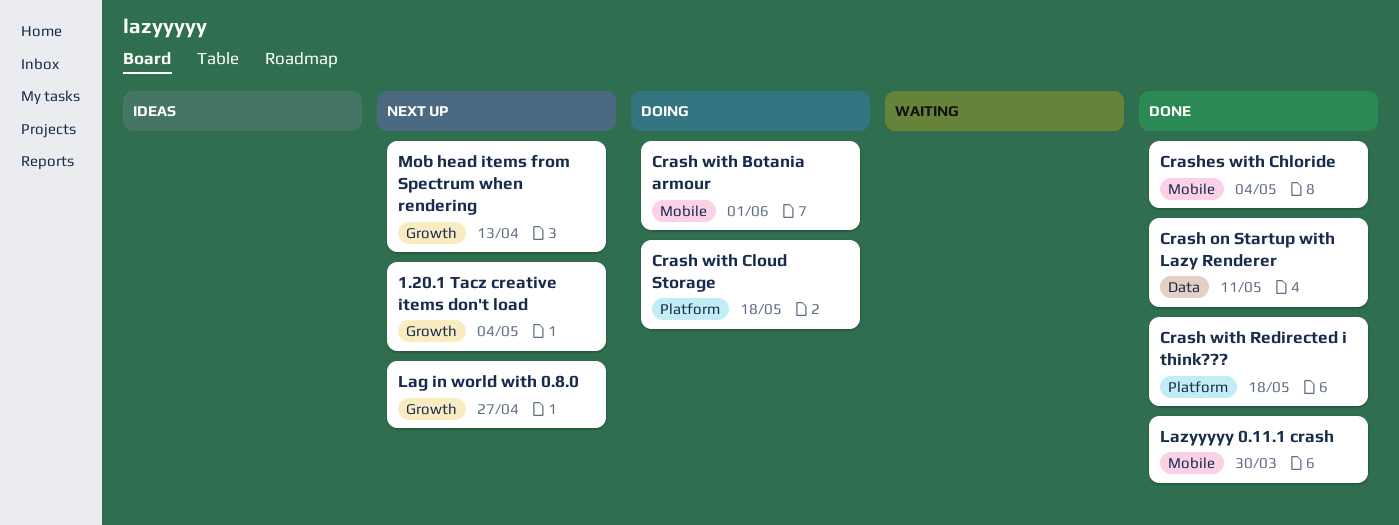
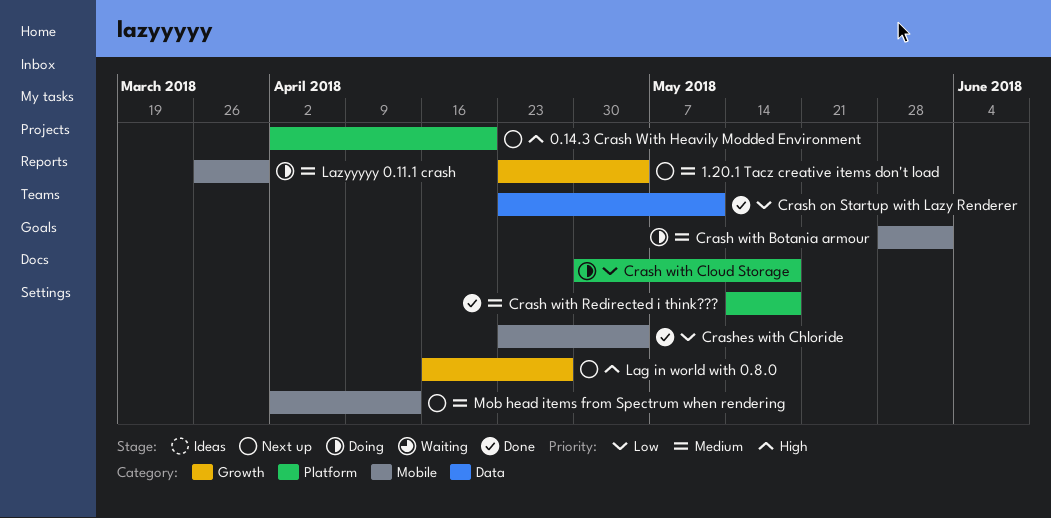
0.14.3 Crash With Heavily Modded Environment: none -> present
Lazyyyyy 0.11.1 crash, status: Done -> Doing
Mob head items from Spectrum when rendering, label: Growth -> Mobile

